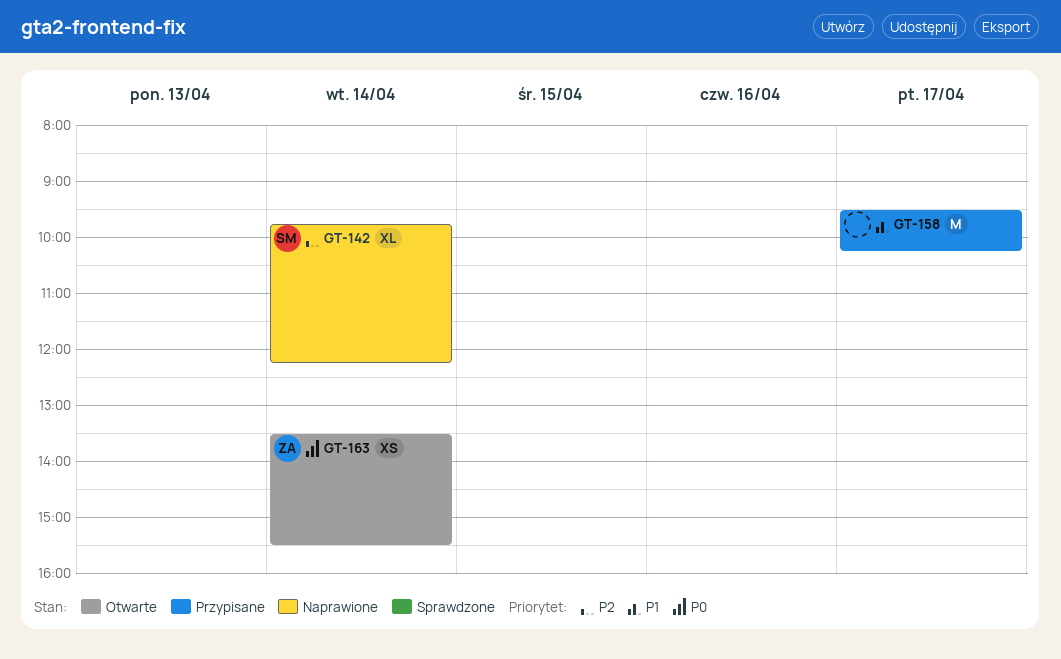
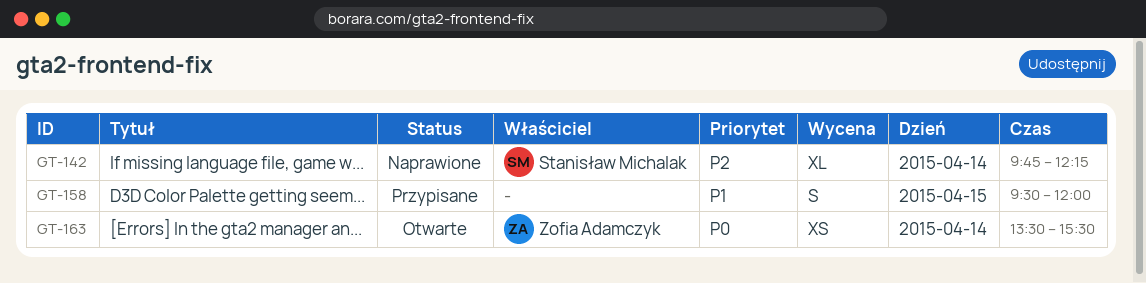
GT-158, estimate: M -> S
GT-158, day: Apr 17 -> Apr 15
GT-158, ends: 10:15 -> 12:00

